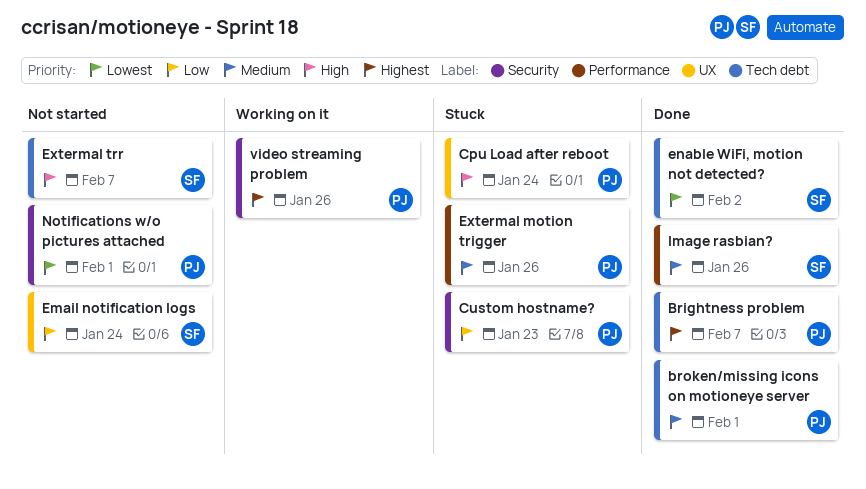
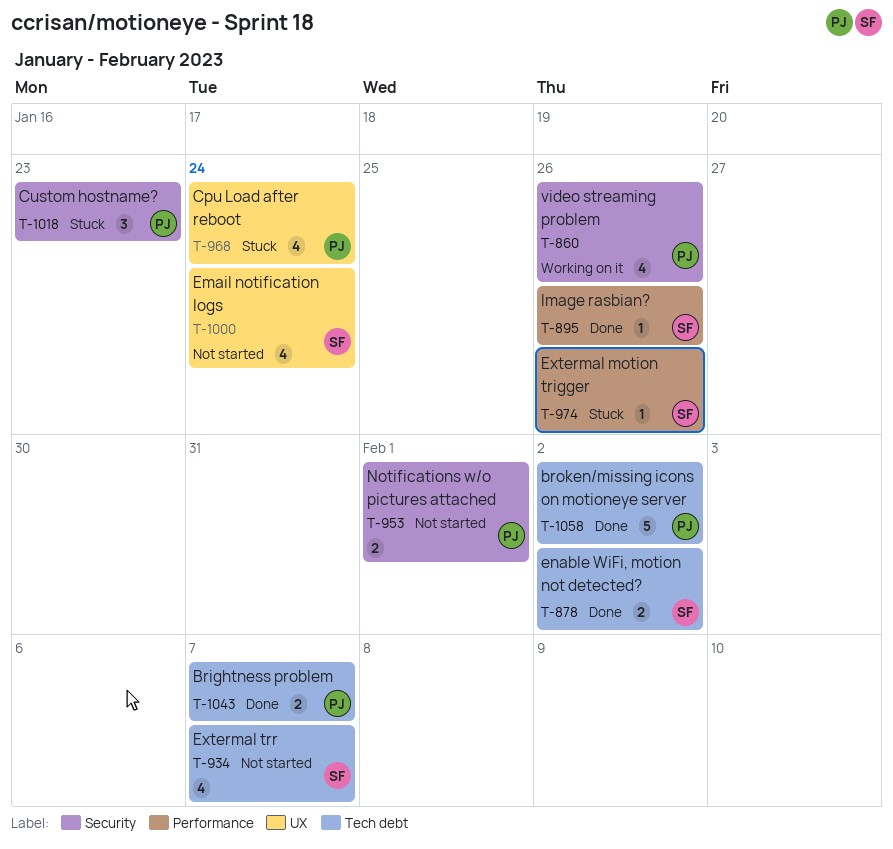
broken/missing icons on motioneye server, due: Feb 1 -> Feb 2
Extermal motion trigger, owner: PJ -> SF

